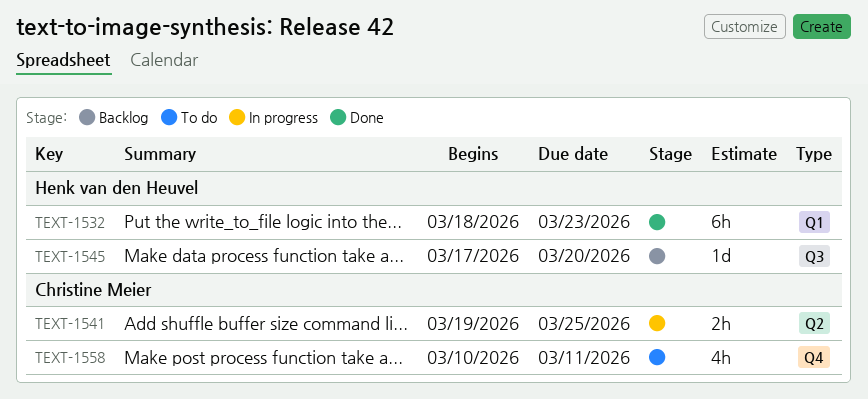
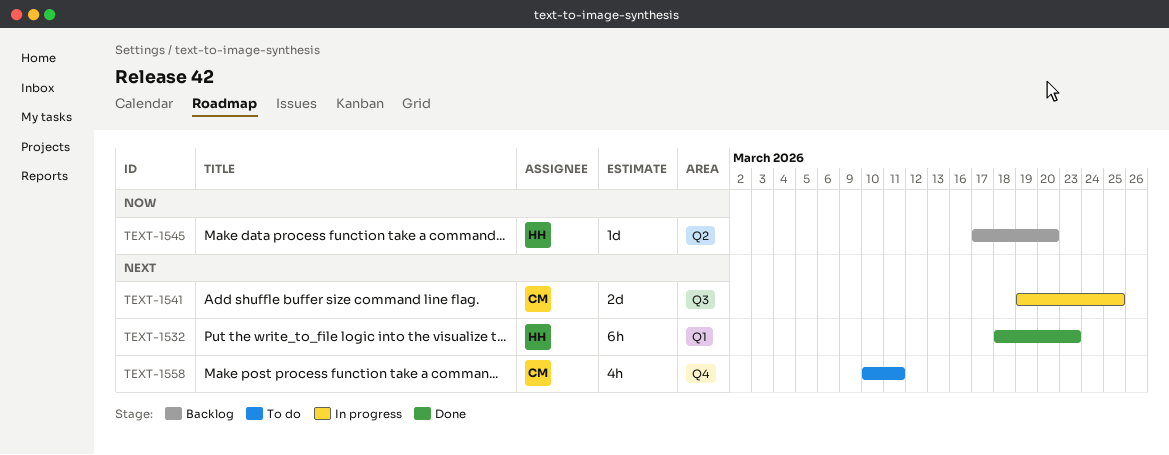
TEXT-1541, label: Q2 -> Q3
TEXT-1541, estimate: 2h -> 2d
TEXT-1545, label: Q3 -> Q2

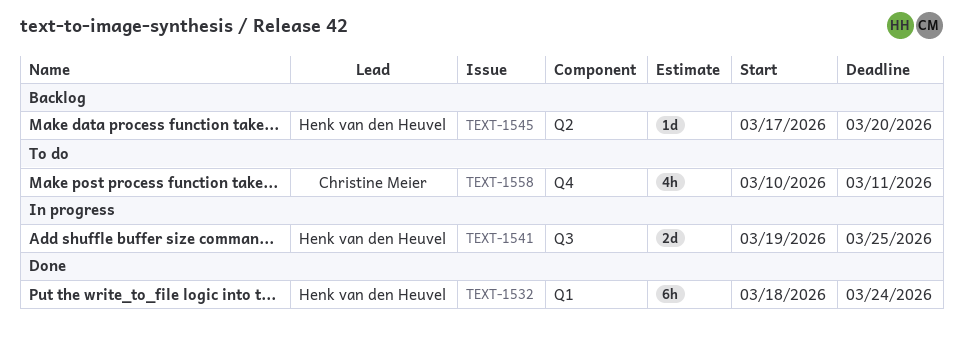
TEXT-1532, due: Mar 23 -> Mar 24
TEXT-1541, owner: Christine Meier -> Henk van den Heuvel

